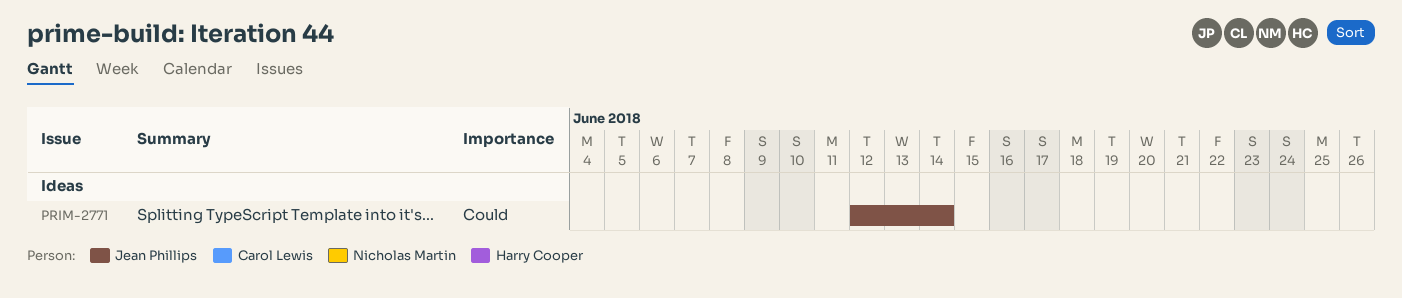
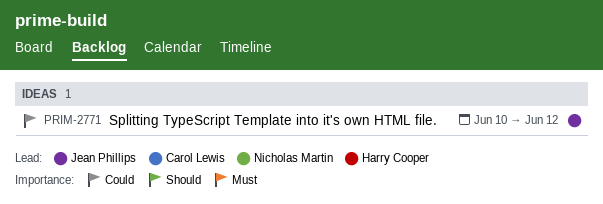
PRIM-2771, start: Jun 12 -> Jun 10
PRIM-2771, due: Jun 14 -> Jun 12

